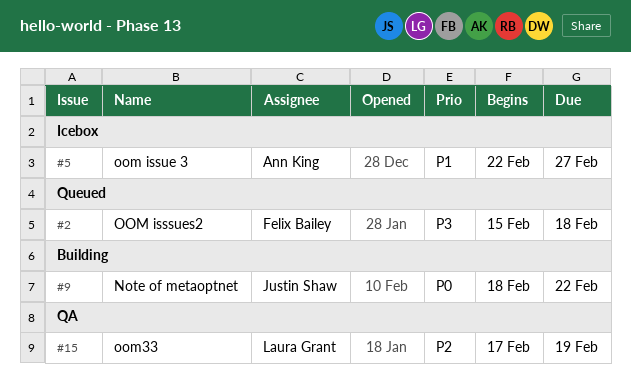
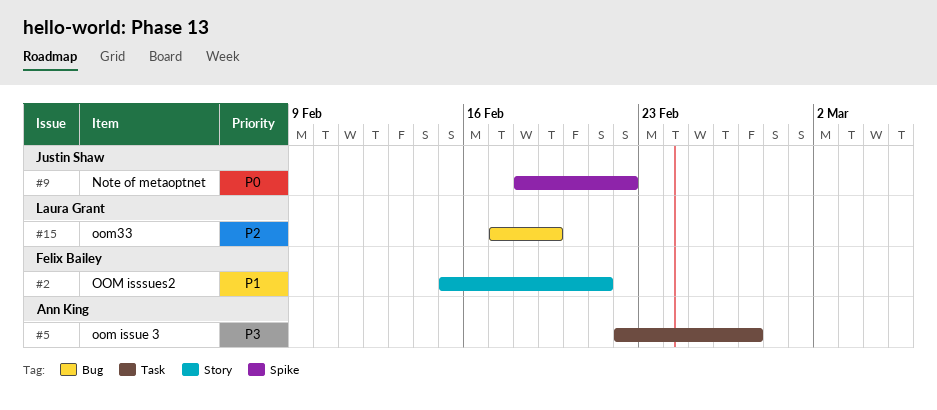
#2, priority: P3 -> P1
#2, due: Feb 18 -> Feb 21
#5, priority: P1 -> P3

